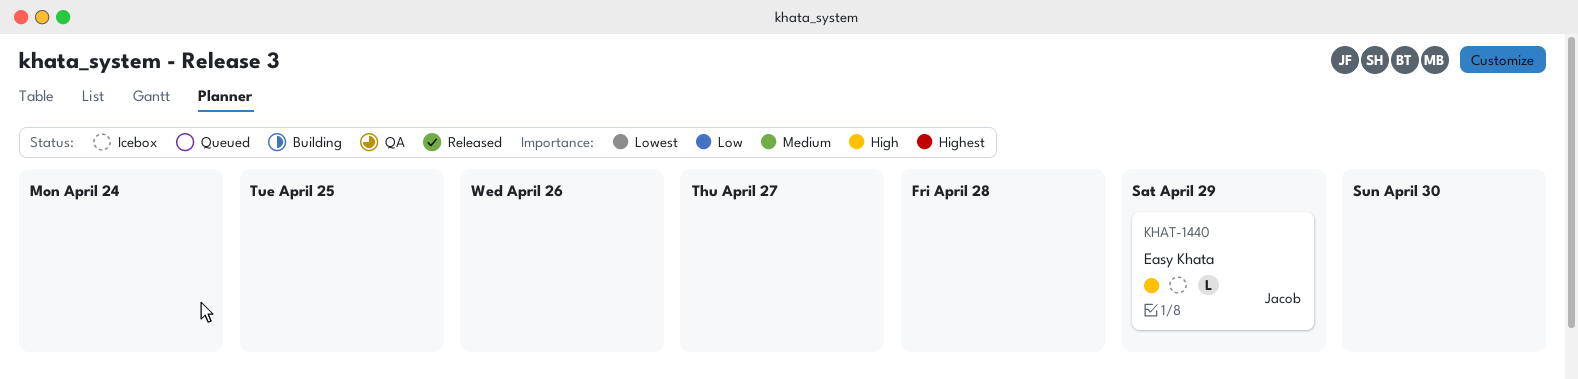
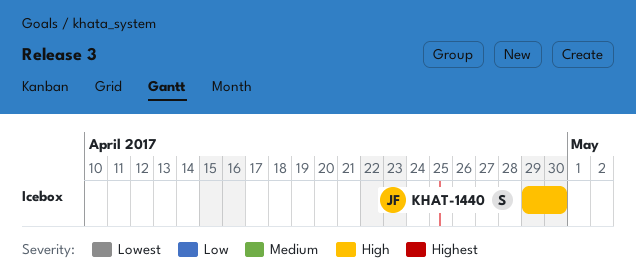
KHAT-1440, estimate: L -> S
KHAT-1440, due: Apr 29 -> Apr 30

